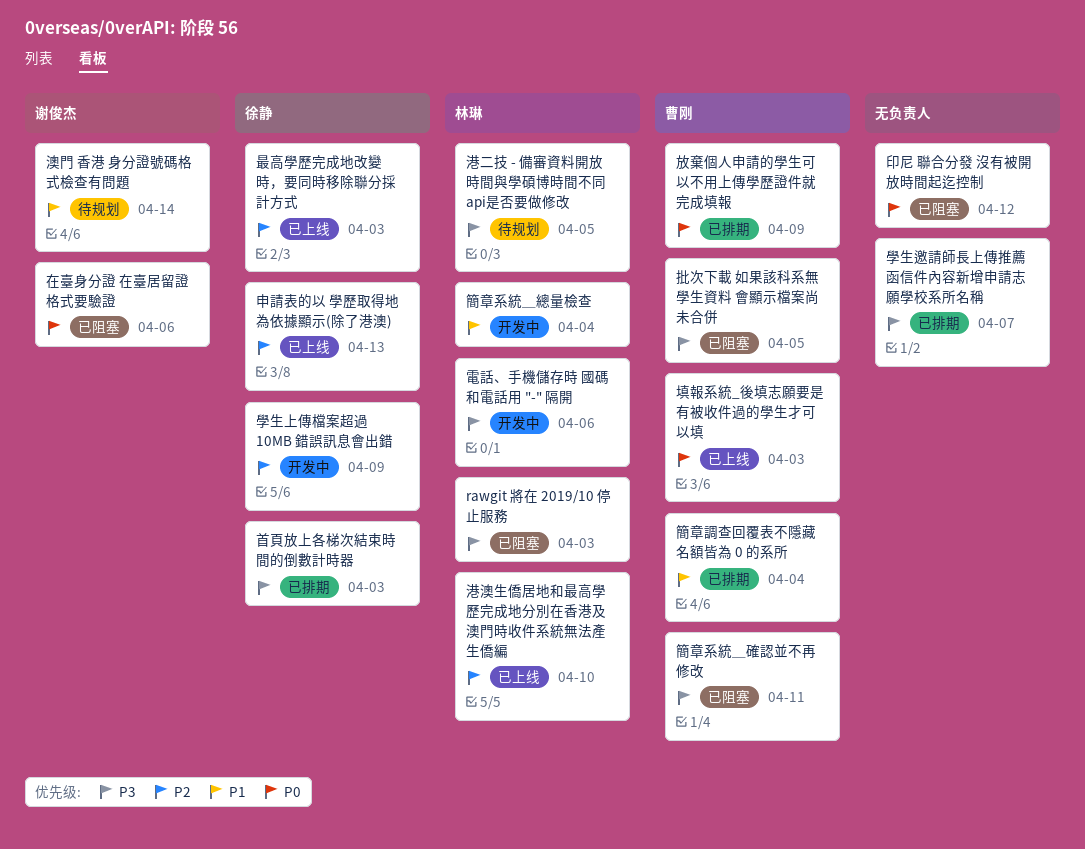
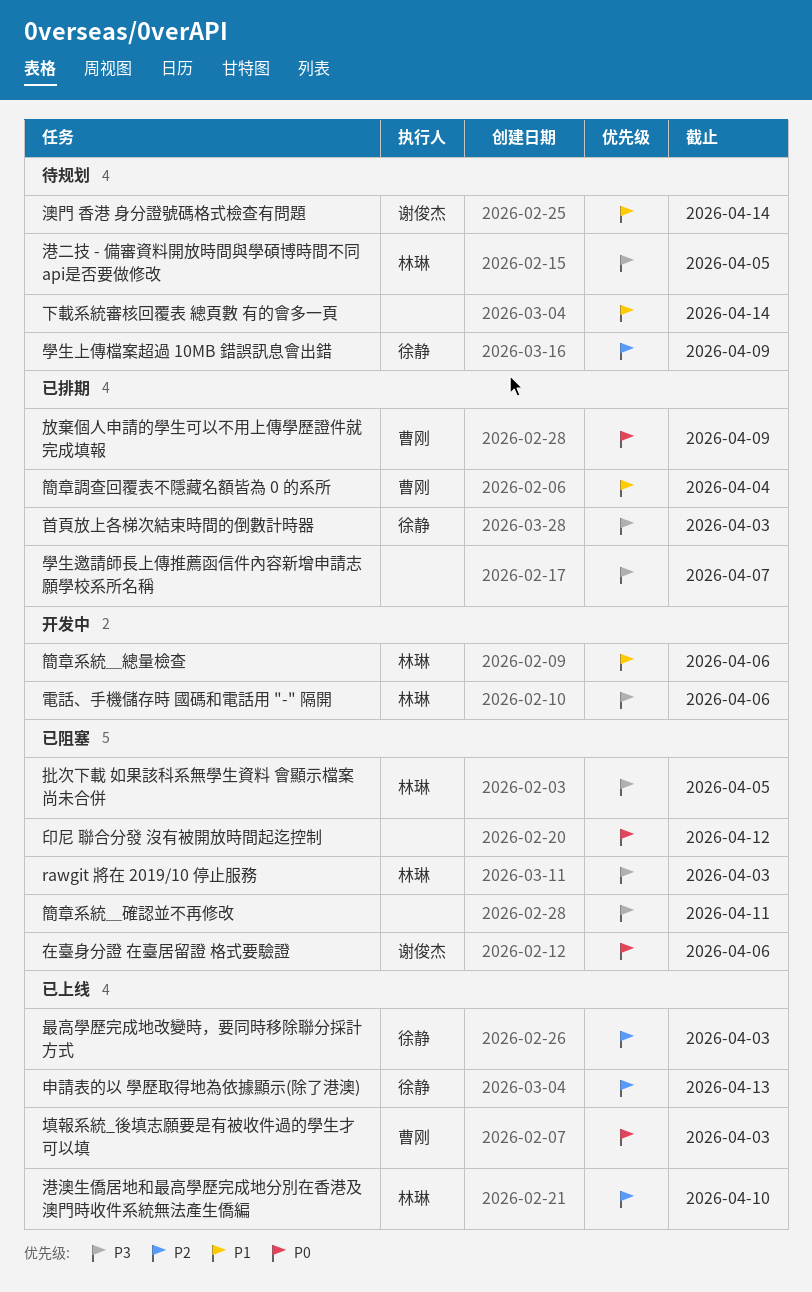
下載系統審核回覆表 總頁數 有的會多一頁: none -> present
學生上傳檔案超過 10MB 錯誤訊息會出錯, status: 开发中 -> 待规划
批次下載 如果該科系無學生資料 會顯示檔案尚未合併, owner: 曹刚 -> 林琳
簡章系統＿確認並不再修改, owner: 曹刚 -> none
簡章系統＿總量檢查, due: Apr 4 -> Apr 6

